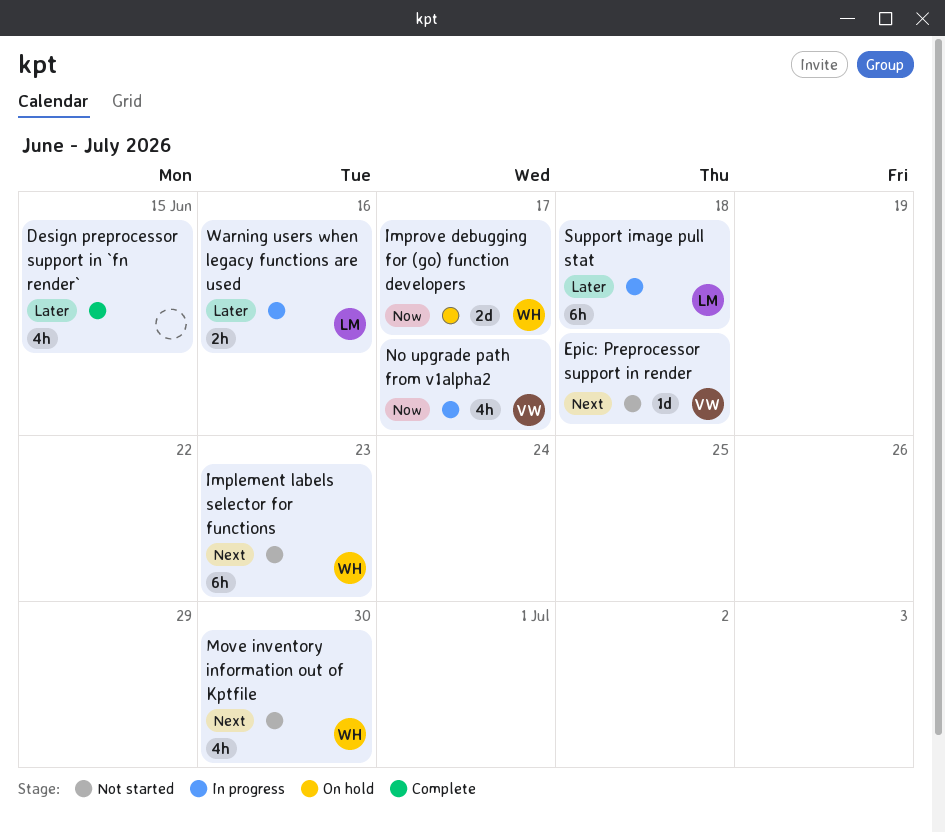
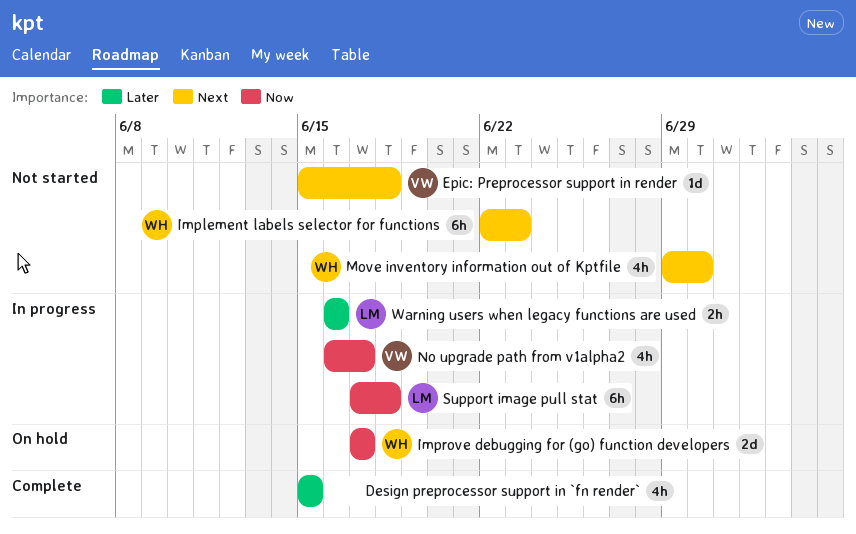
Support image pull stat, priority: Later -> Now

